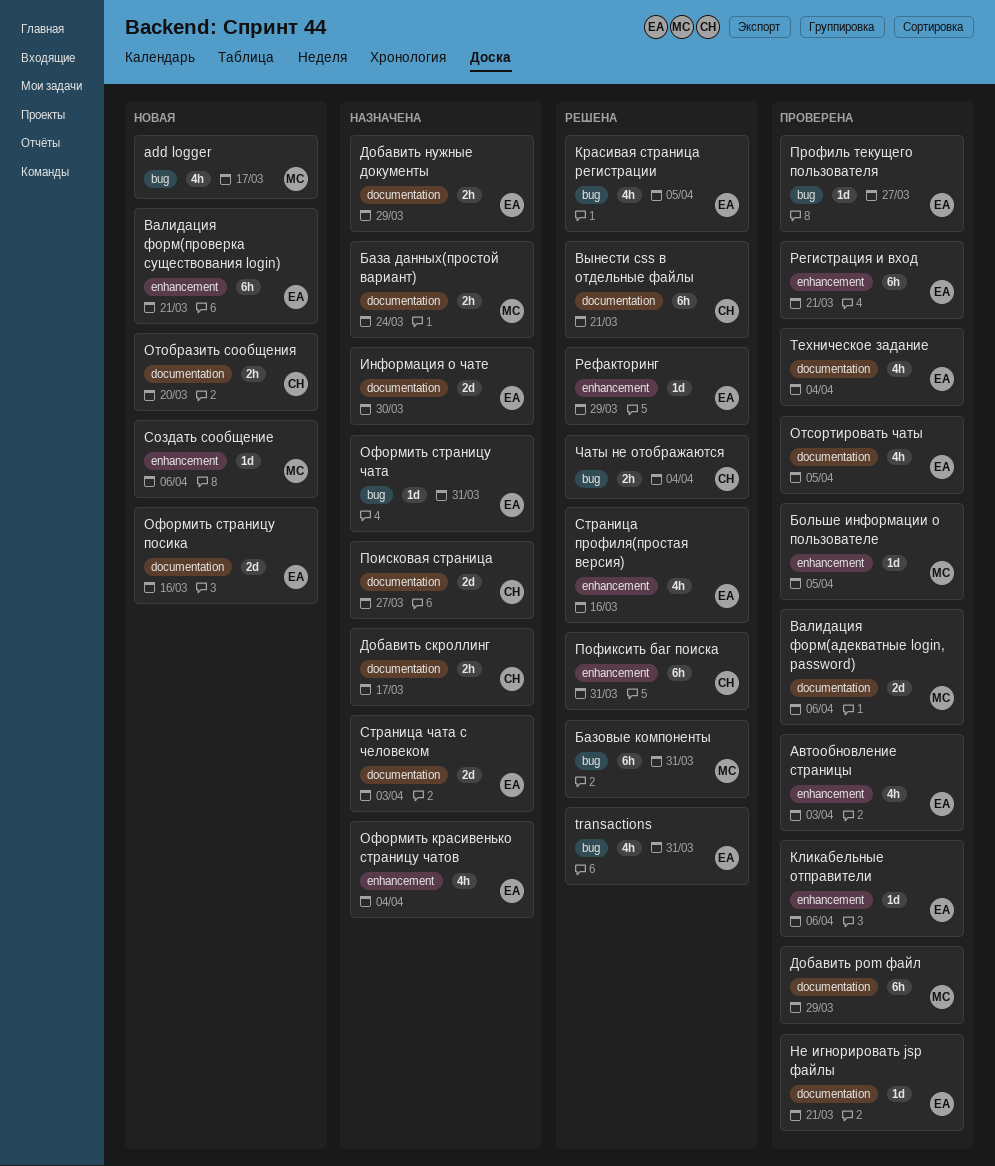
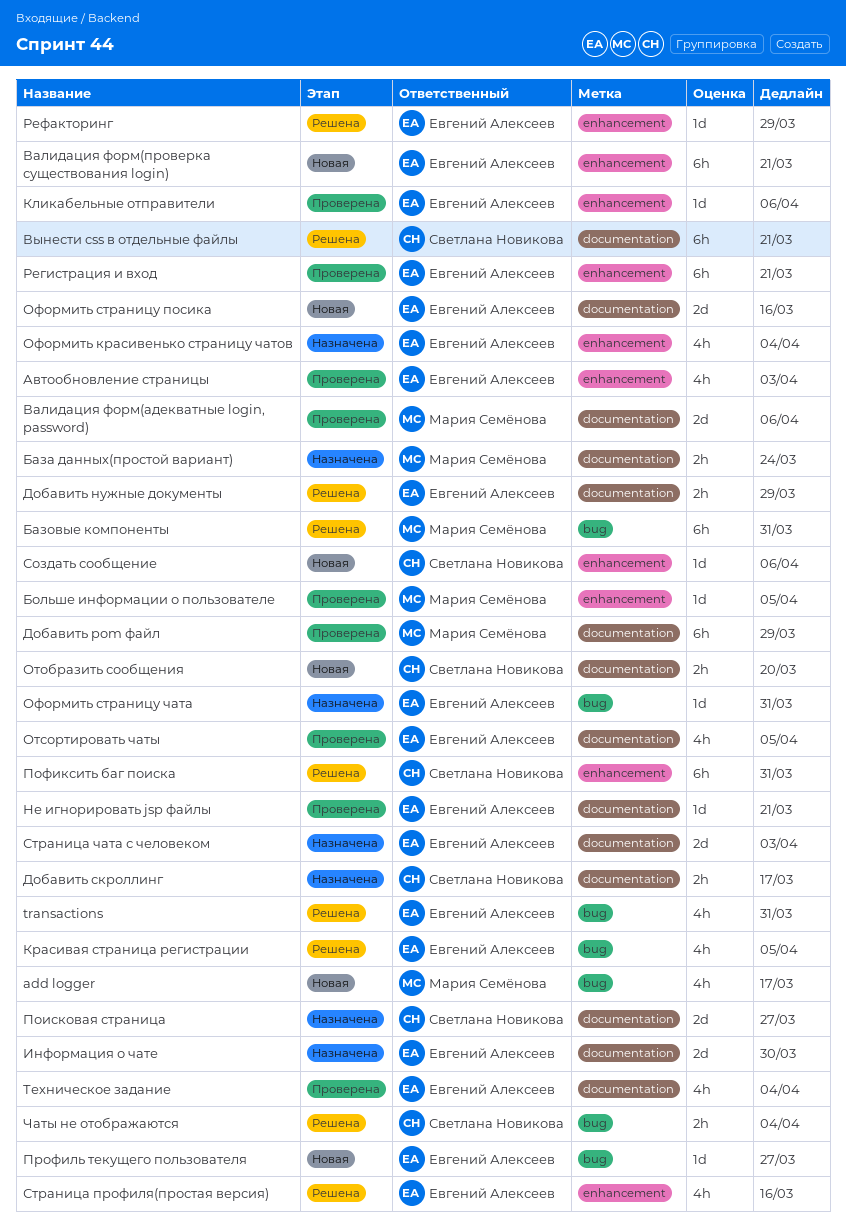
Добавить нужные документы, status: Назначена -> Решена
Профиль текущего пользователя, status: Проверена -> Новая
Создать сообщение, owner: Мария Семёнова -> Светлана Новикова

